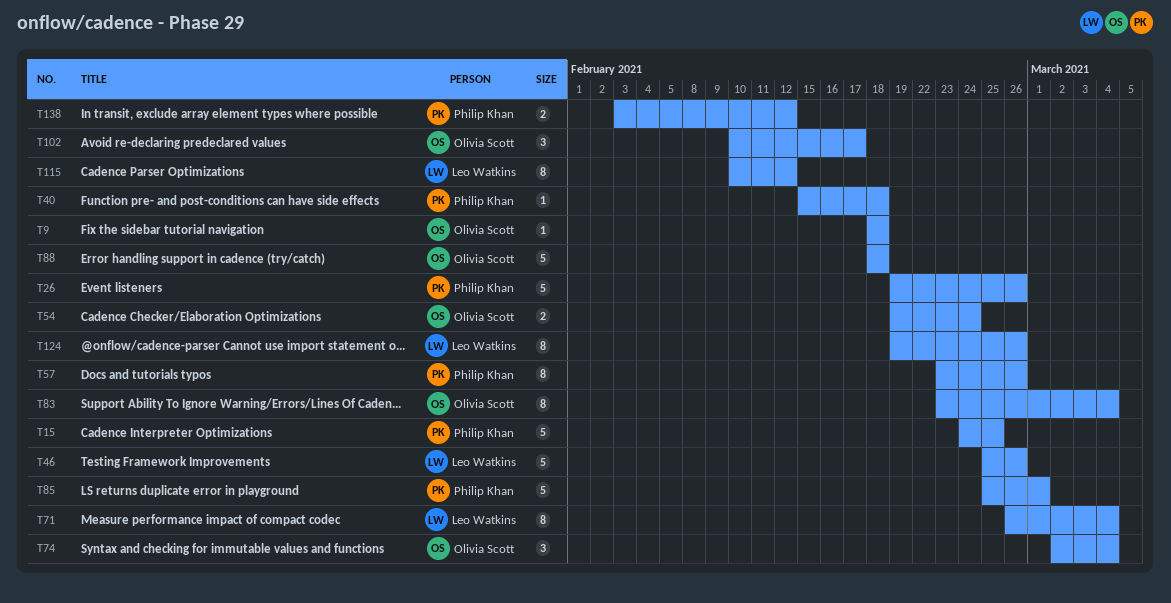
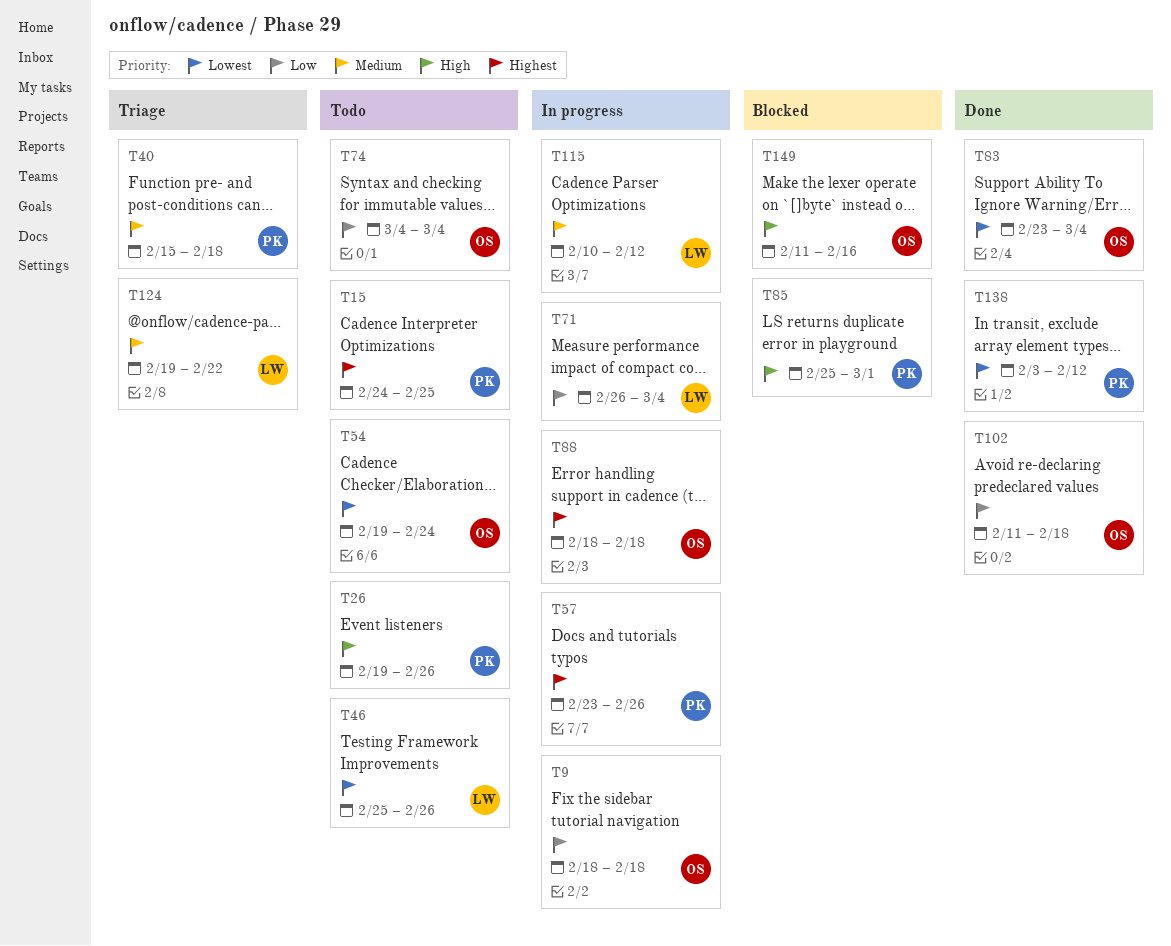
T74, start: Mar 2 -> Mar 4
T102, start: Feb 10 -> Feb 11
T102, due: Feb 17 -> Feb 18
T124, due: Feb 26 -> Feb 22
T149: none -> present

